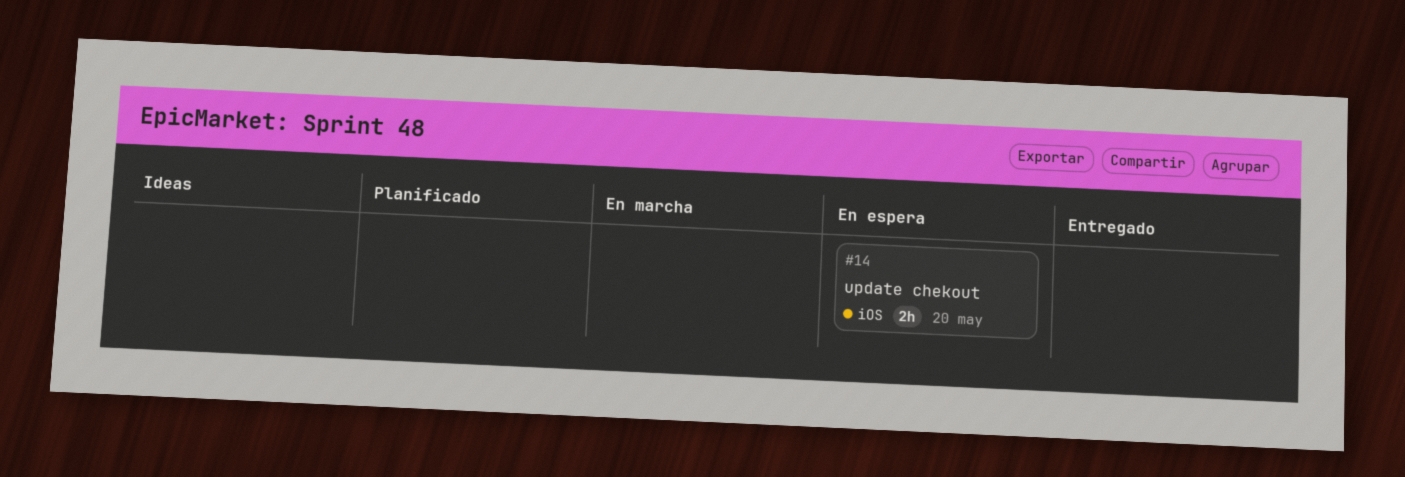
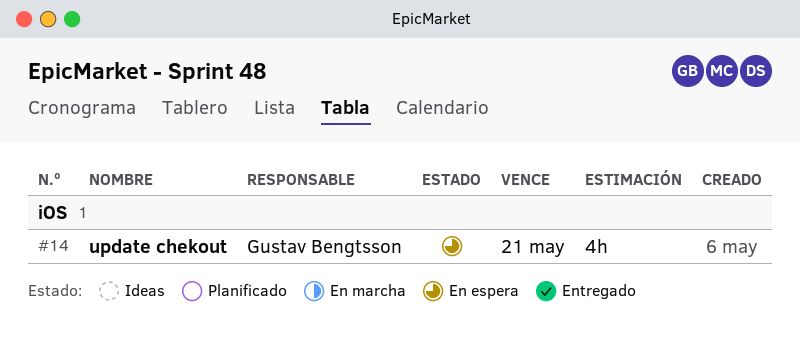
#14, estimate: 2h -> 4h
#14, due: May 20 -> May 21

